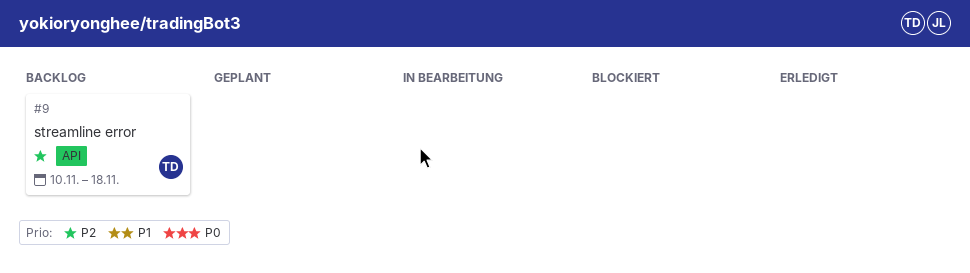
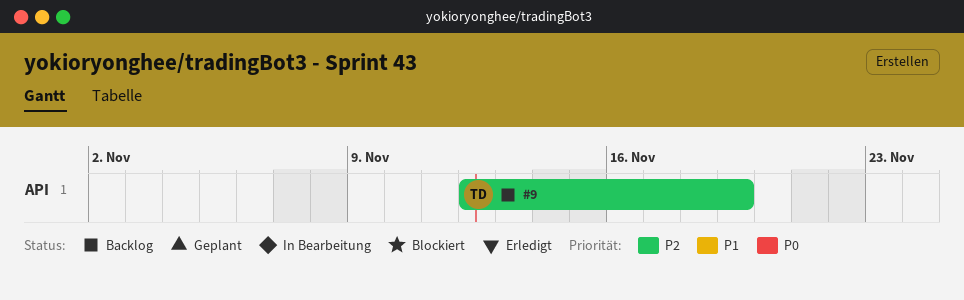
#9, start: Nov 10 -> Nov 12
#9, due: Nov 18 -> Nov 19

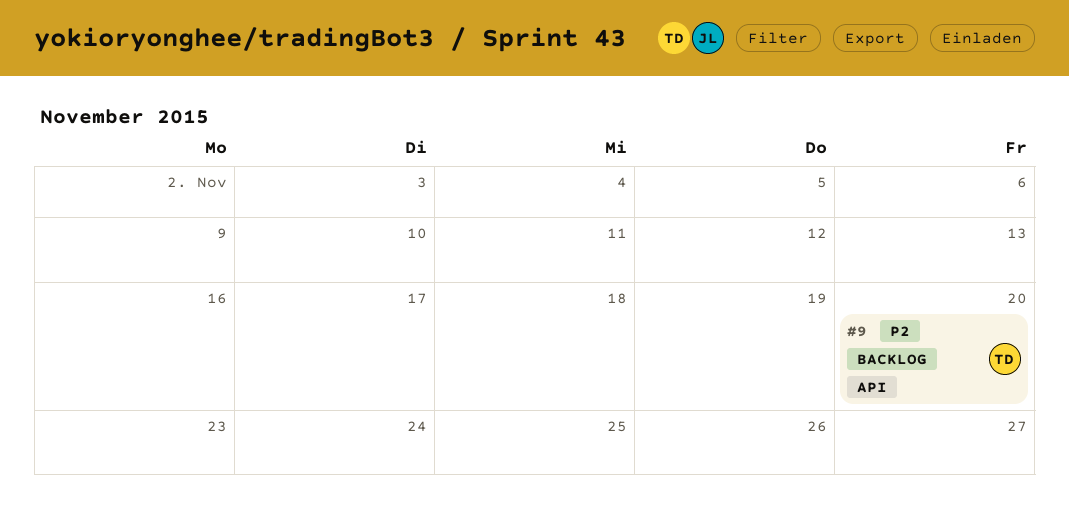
#9, due: Nov 19 -> Nov 20

